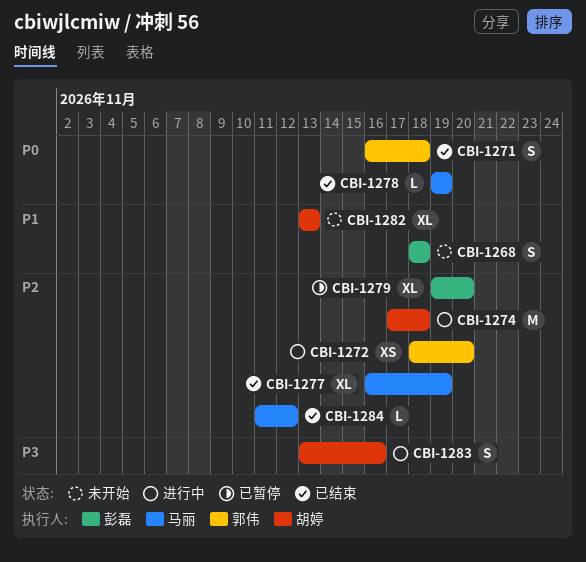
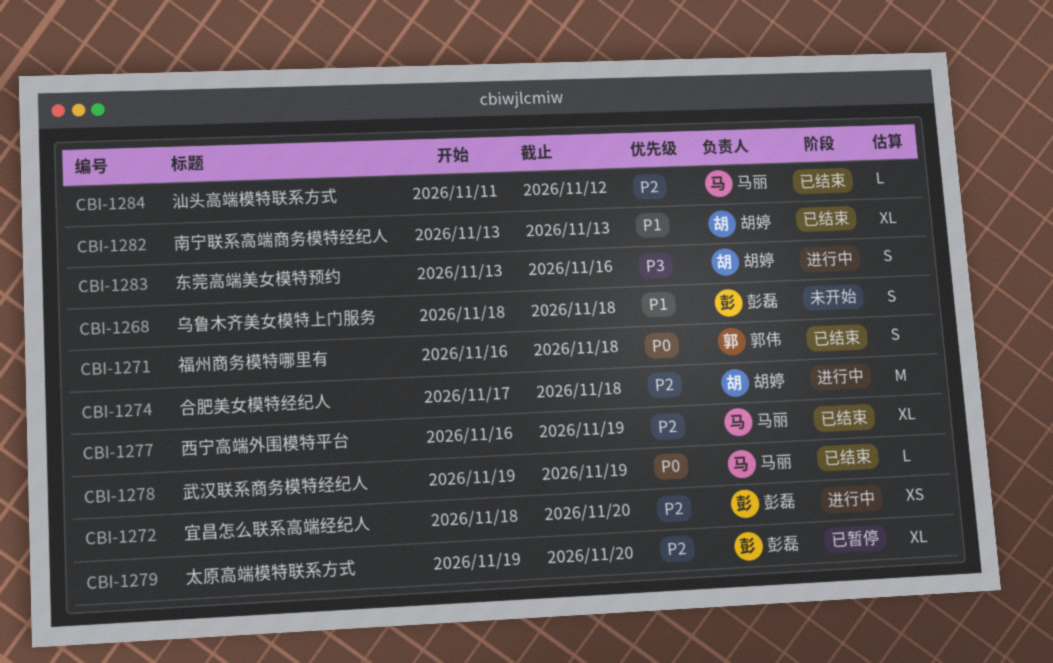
CBI-1272, owner: 郭伟 -> 彭磊
CBI-1282, status: 未开始 -> 已结束

